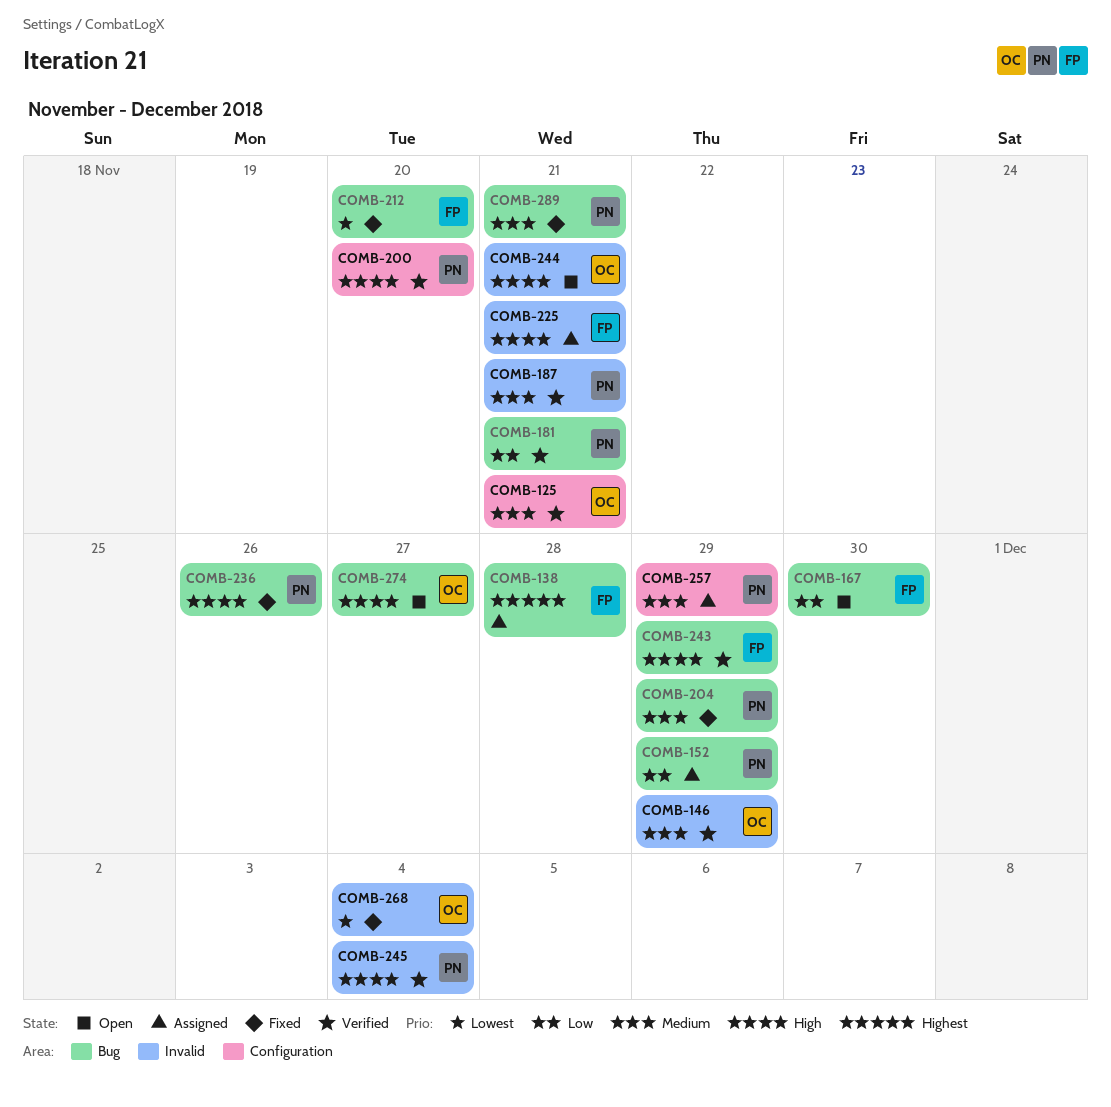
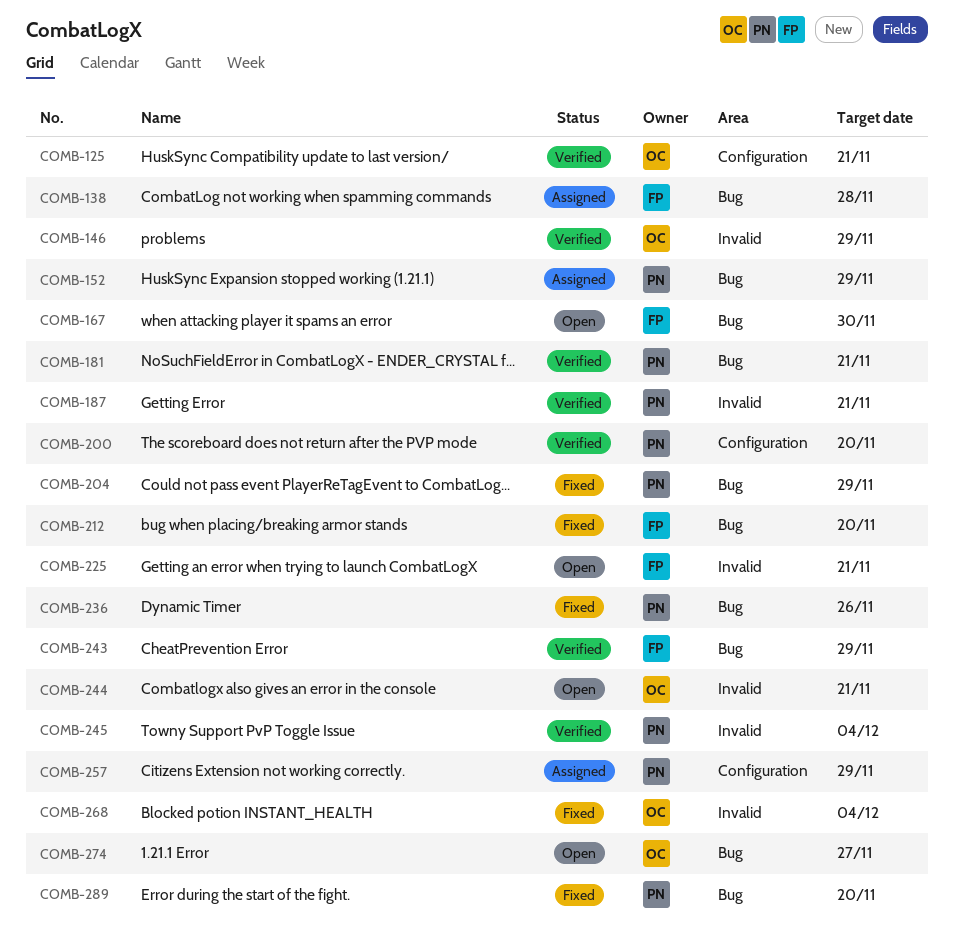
COMB-225, status: Assigned -> Open
COMB-289, due: Nov 21 -> Nov 20

